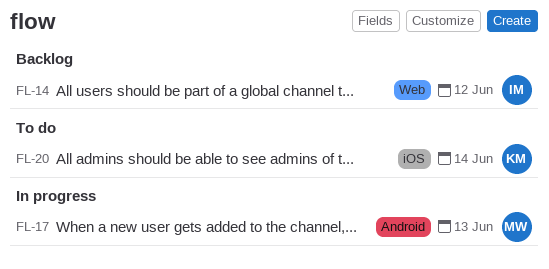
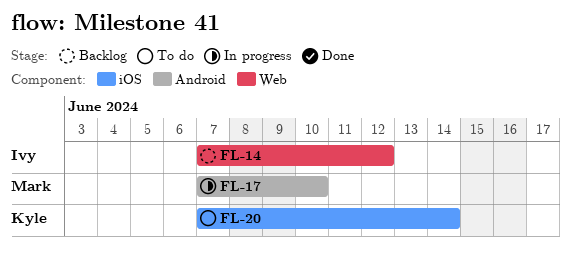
FL-17, due: Jun 13 -> Jun 10

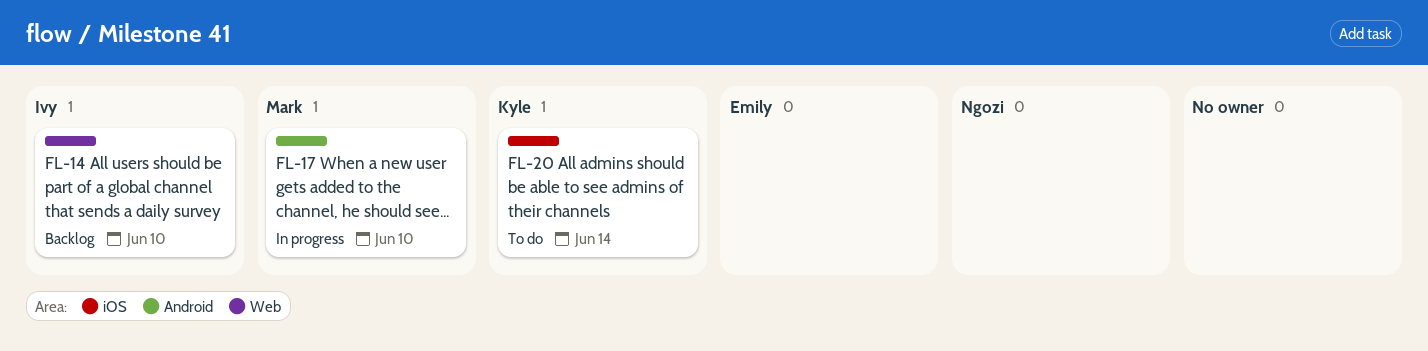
FL-14, due: Jun 12 -> Jun 10

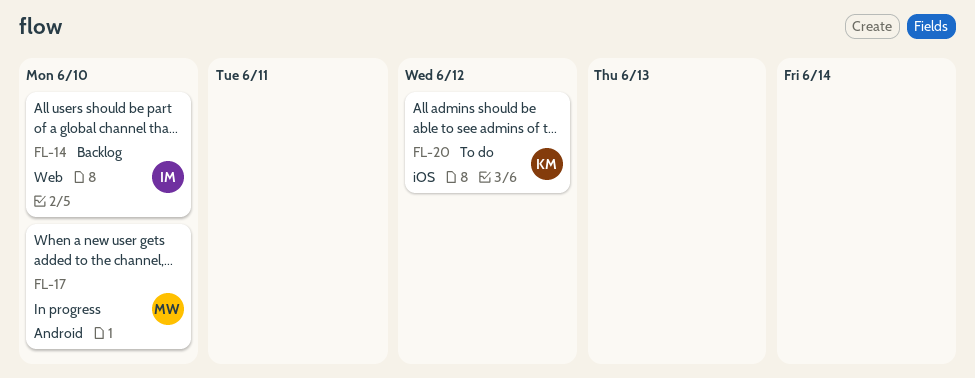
FL-20, due: Jun 14 -> Jun 12

